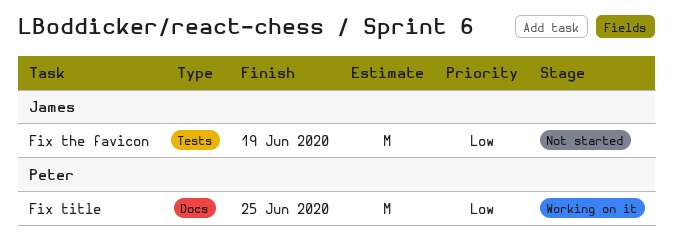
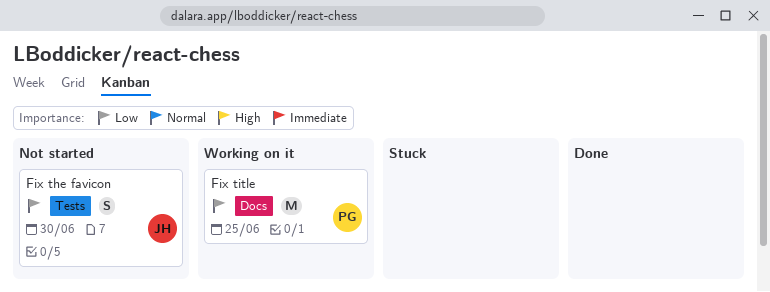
Fix the favicon, estimate: M -> S
Fix the favicon, due: Jun 19 -> Jun 30

